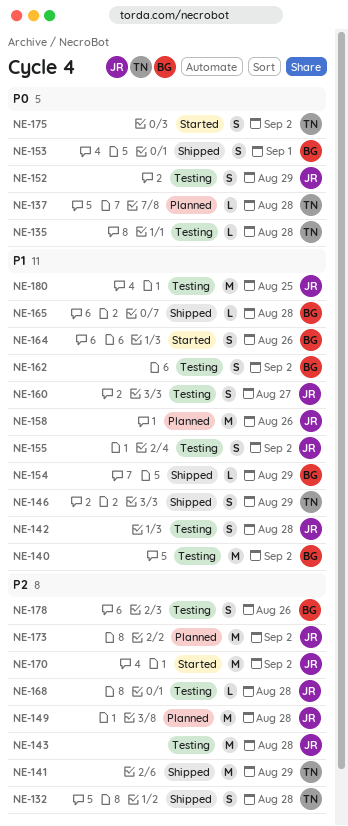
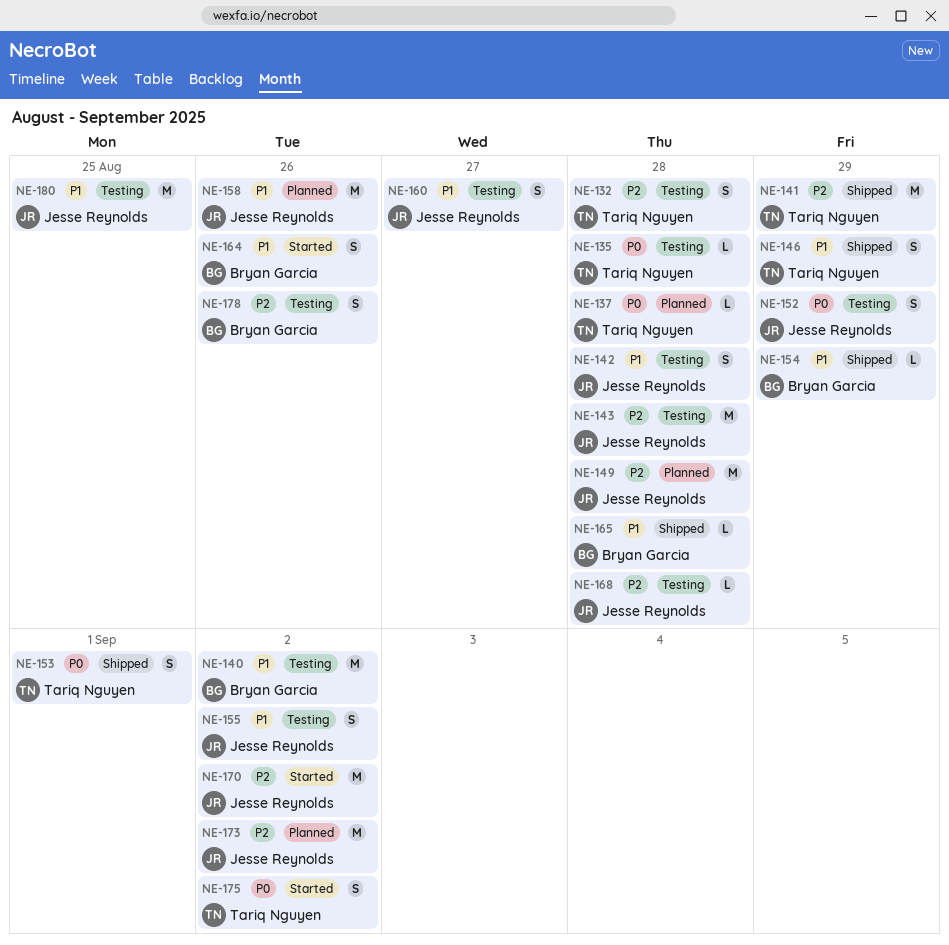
NE-132, status: Shipped -> Testing
NE-153, owner: Bryan Garcia -> Tariq Nguyen
NE-162: present -> none

